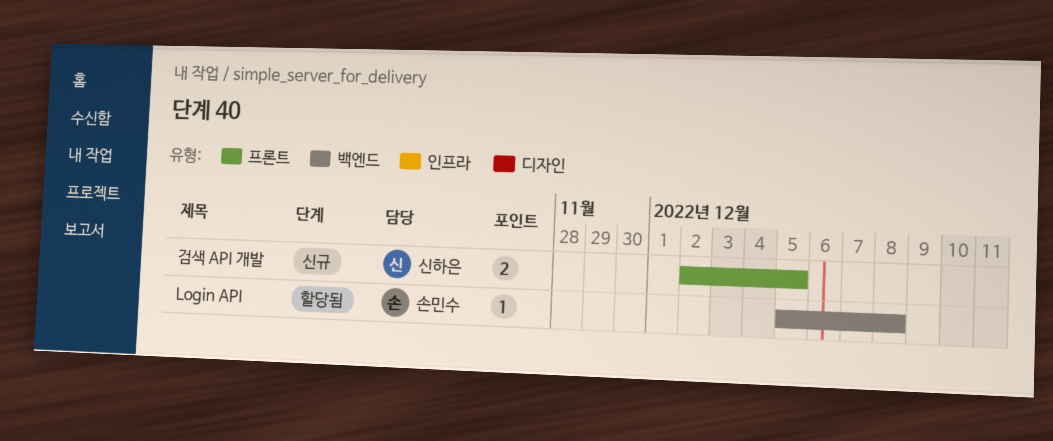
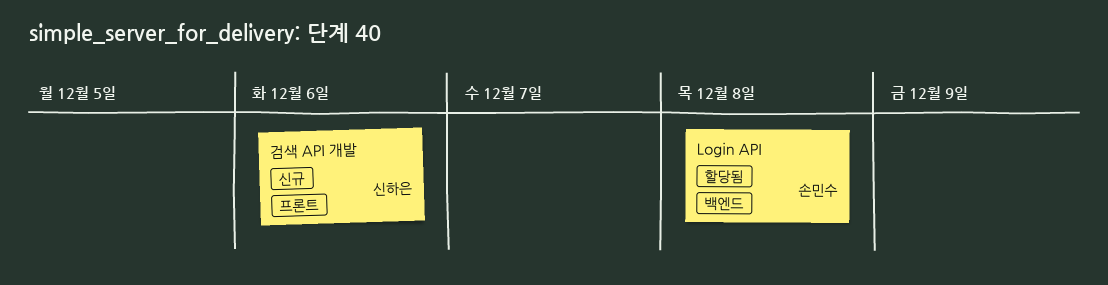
검색 API 개발, due: Dec 5 -> Dec 6

